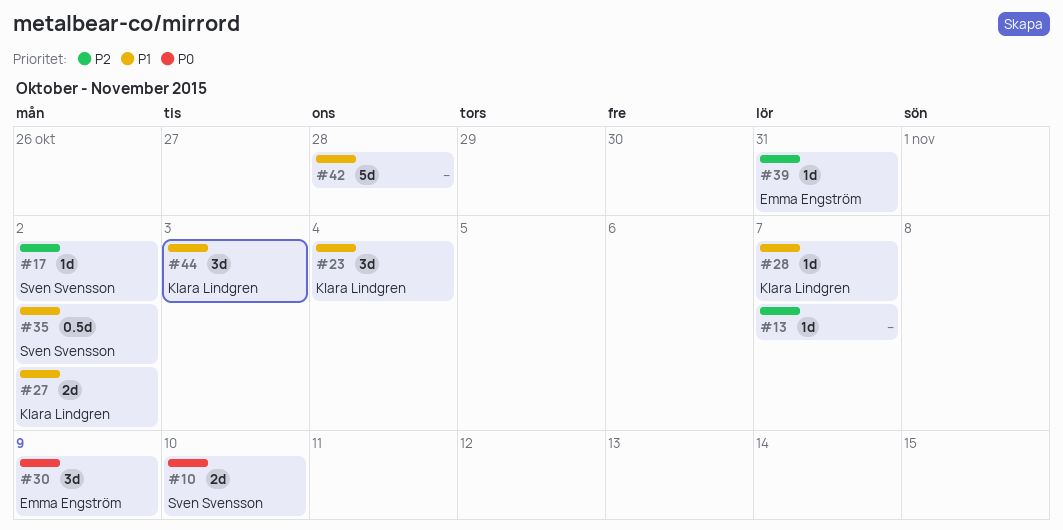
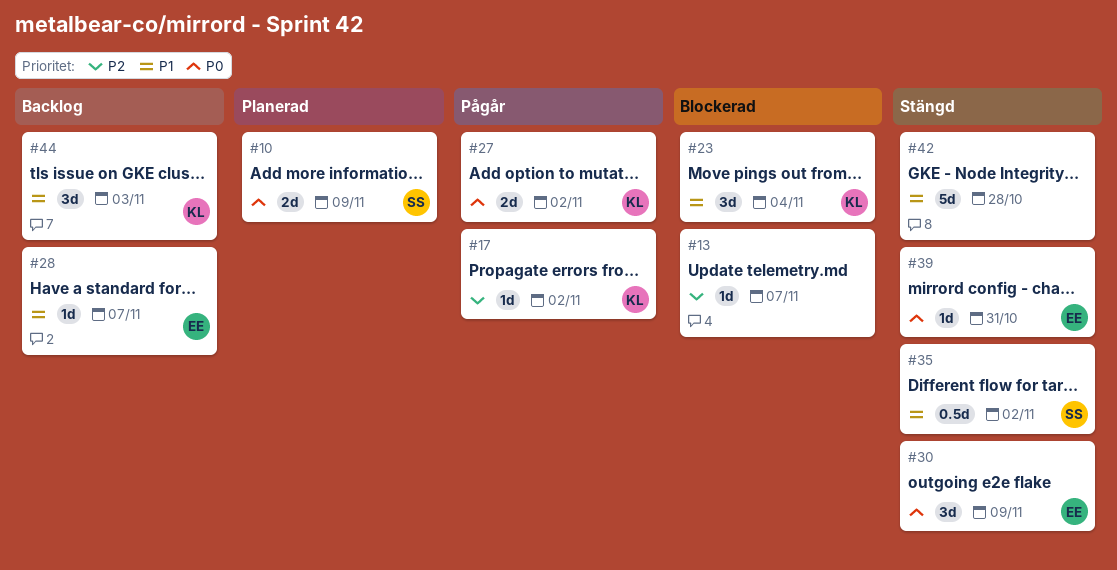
#10, due: Nov 10 -> Nov 9
#17, owner: Sven Svensson -> Klara Lindgren
#27, priority: P1 -> P0
#28, owner: Klara Lindgren -> Emma Engström
#39, priority: P2 -> P0

